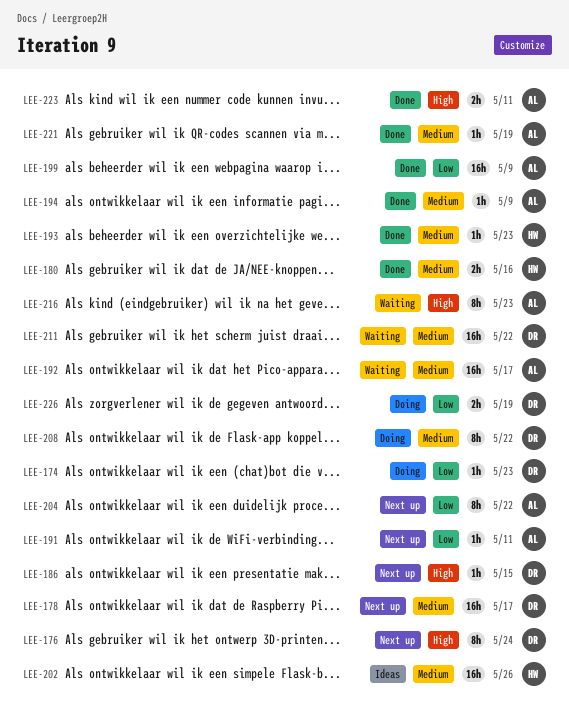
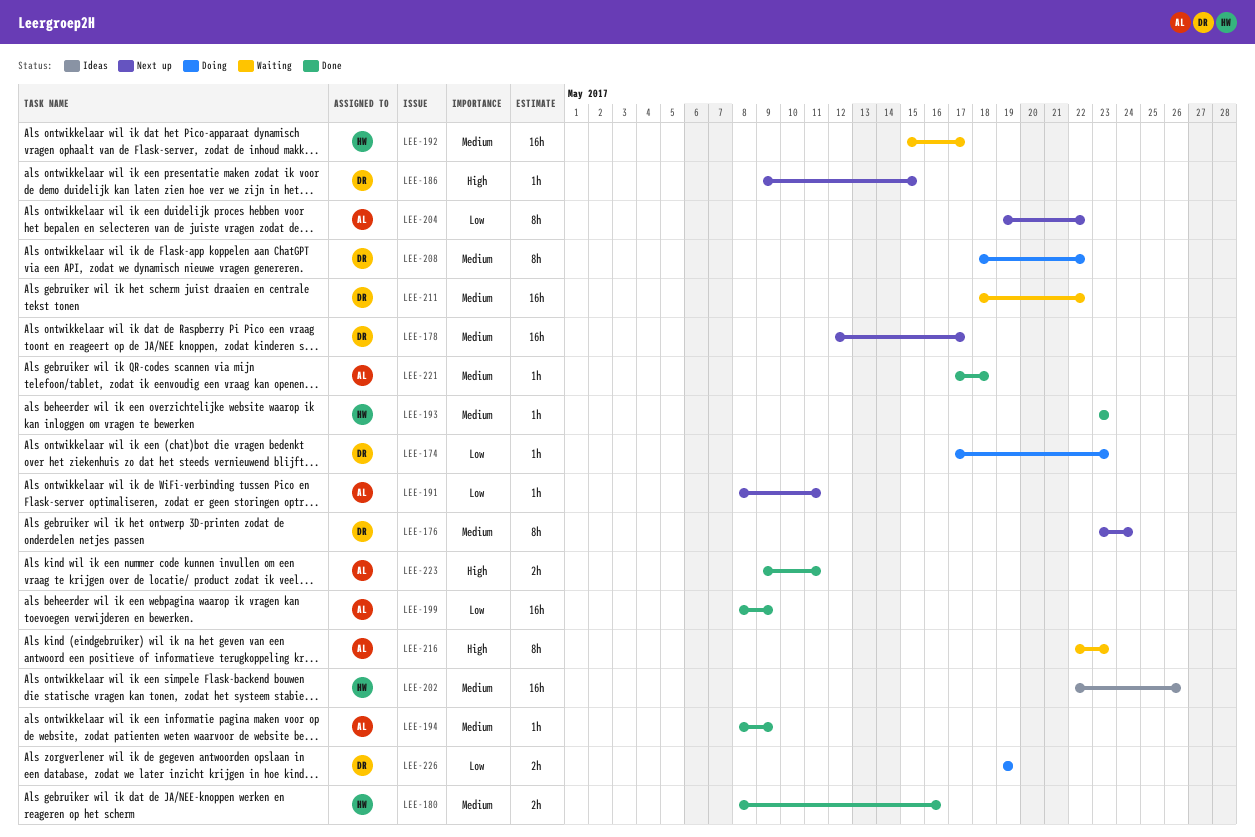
LEE-176, priority: High -> Medium
LEE-192, owner: AL -> HW
LEE-221, due: May 19 -> May 18

